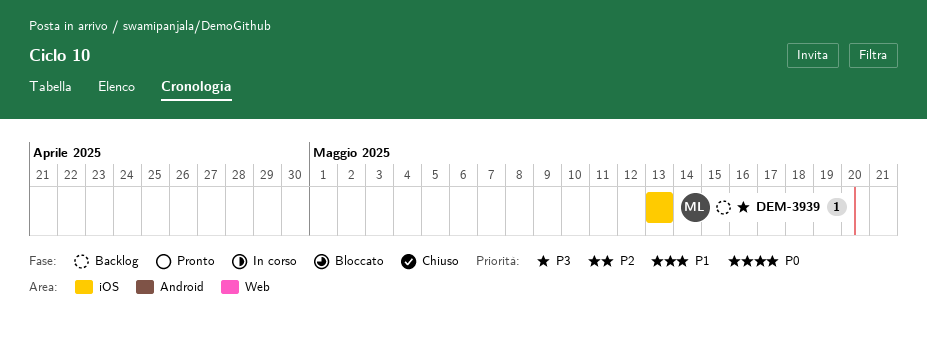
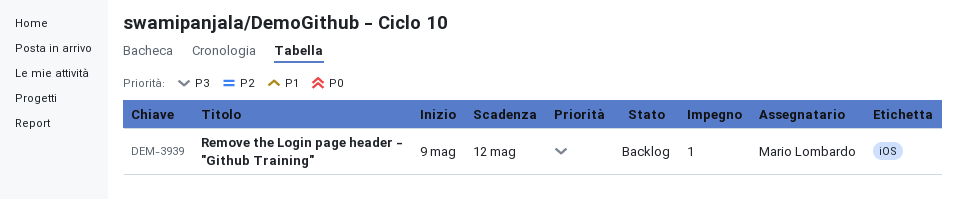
DEM-3939, start: May 13 -> May 9
DEM-3939, due: May 13 -> May 12

